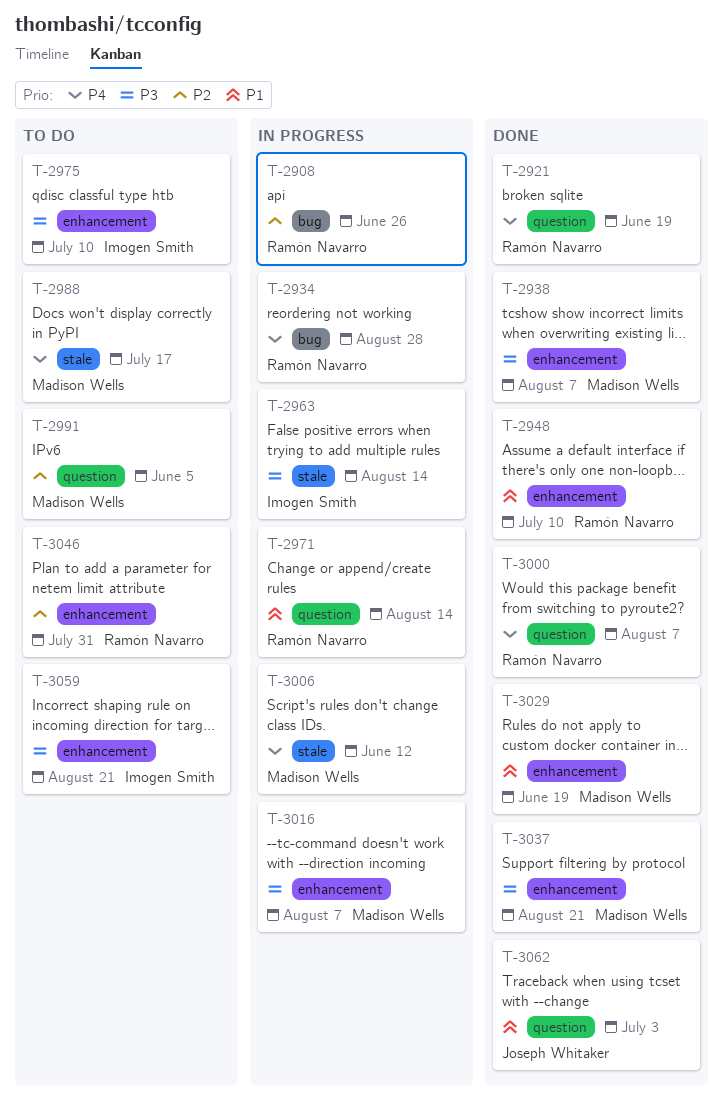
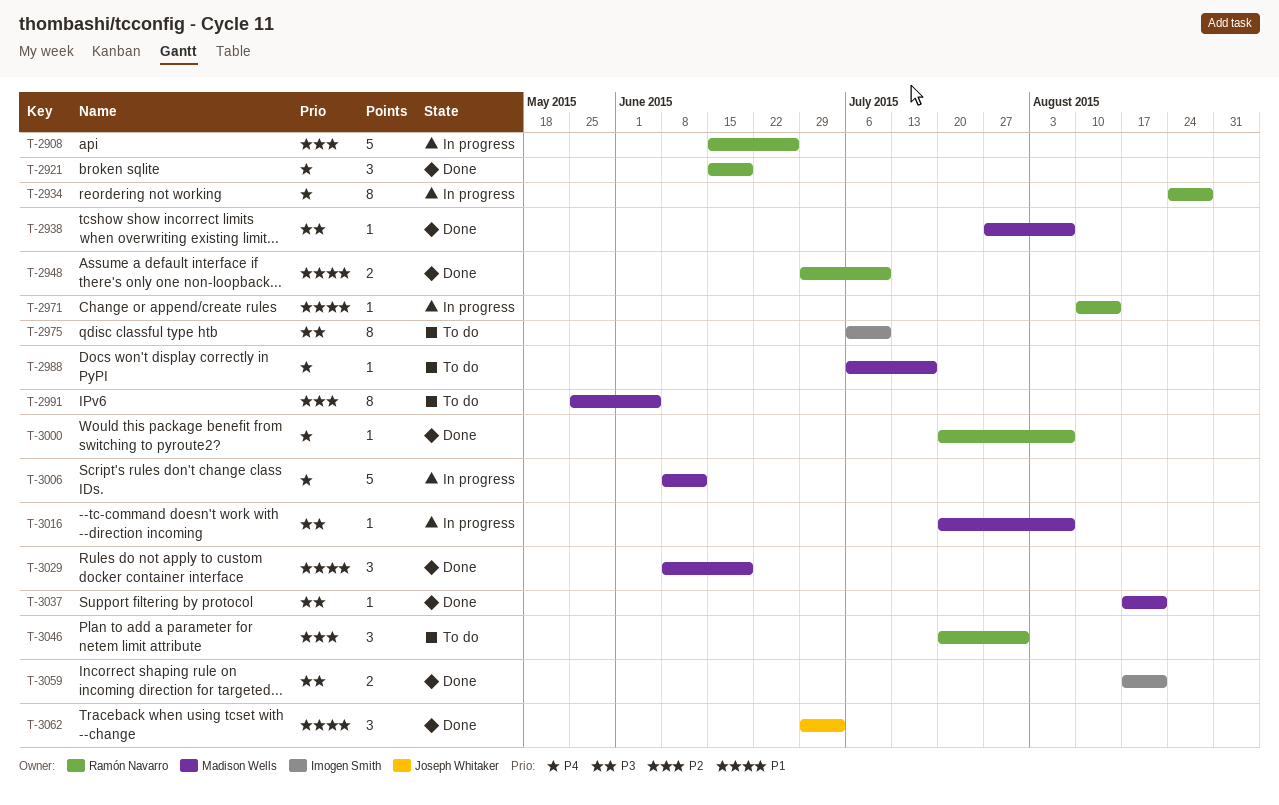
T-2963: present -> none
T-3059, status: To do -> Done

